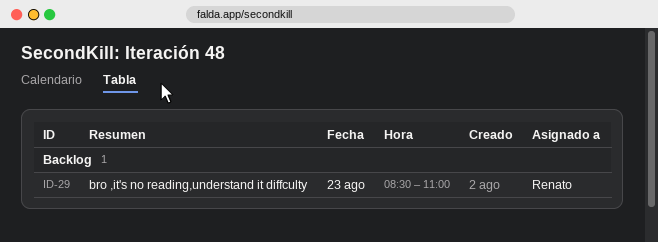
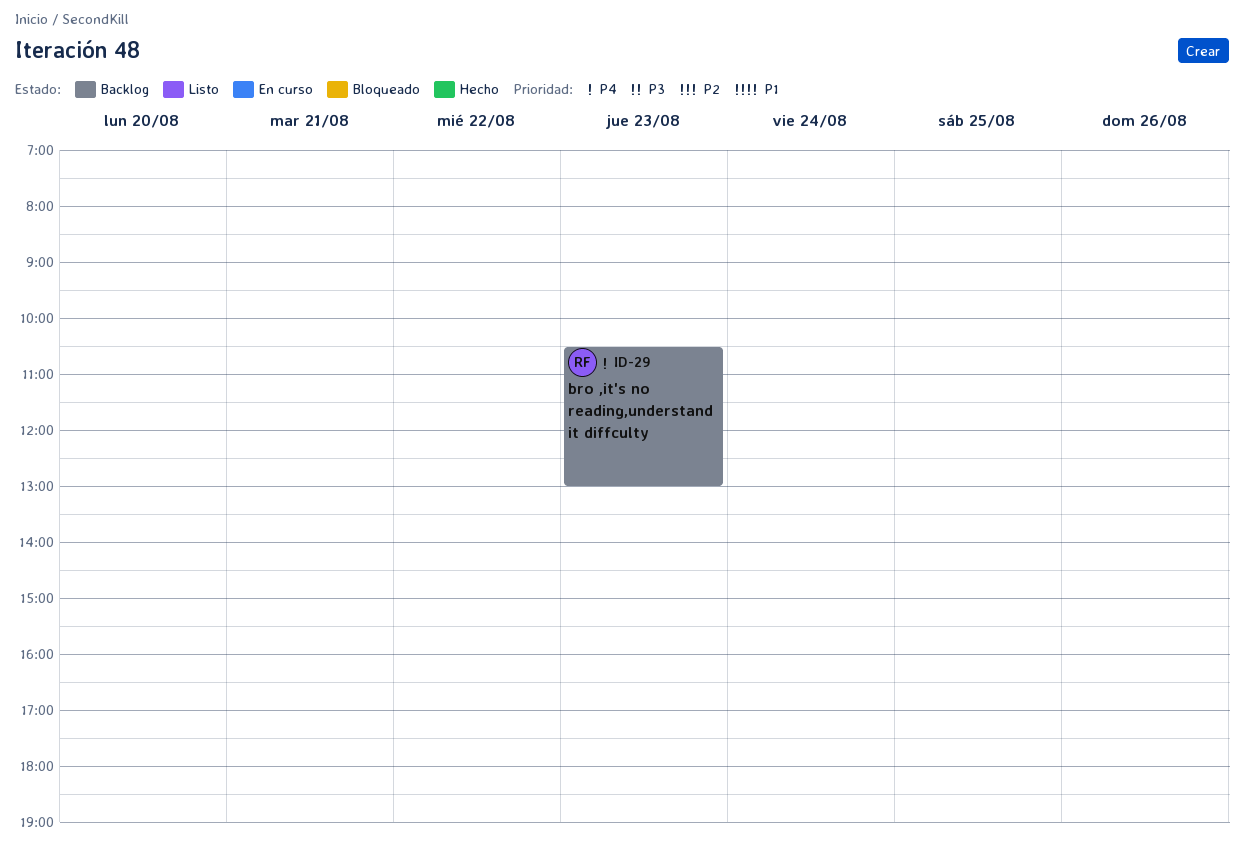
ID-29, begins: 08:30 -> 10:30
ID-29, ends: 11:00 -> 13:00

